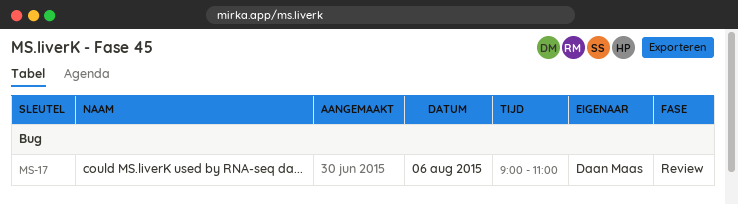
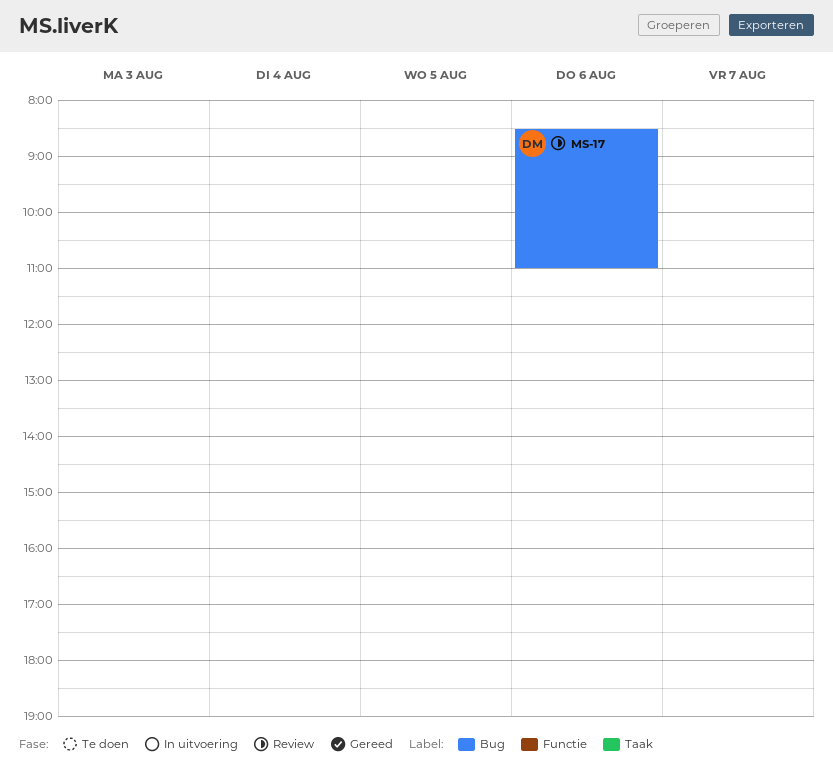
MS-17, begins: 09:00 -> 08:30

